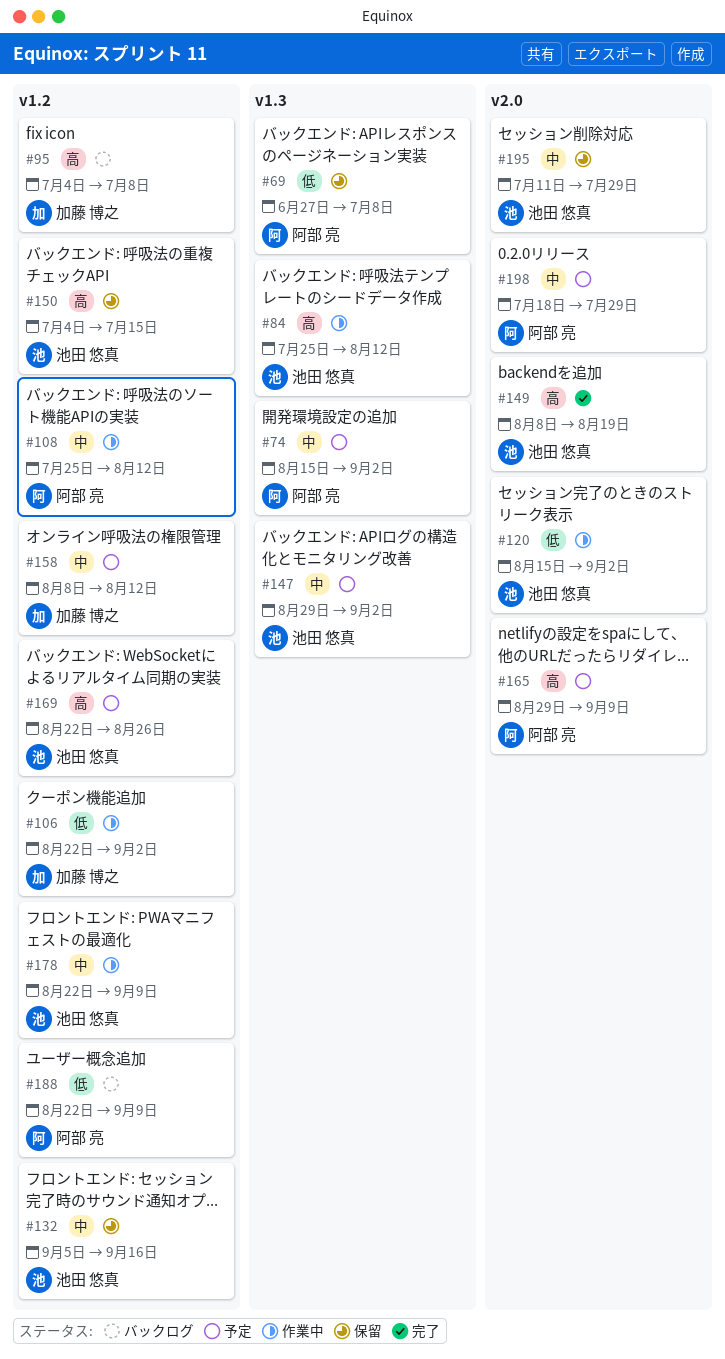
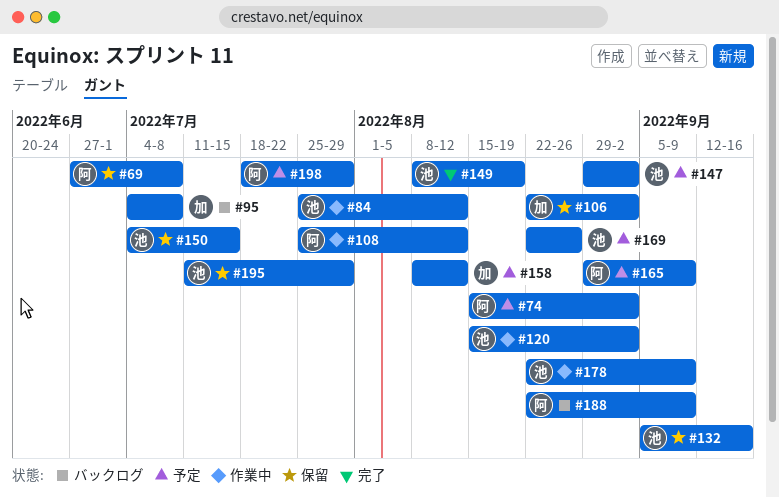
#106, status: 作業中 -> 保留

